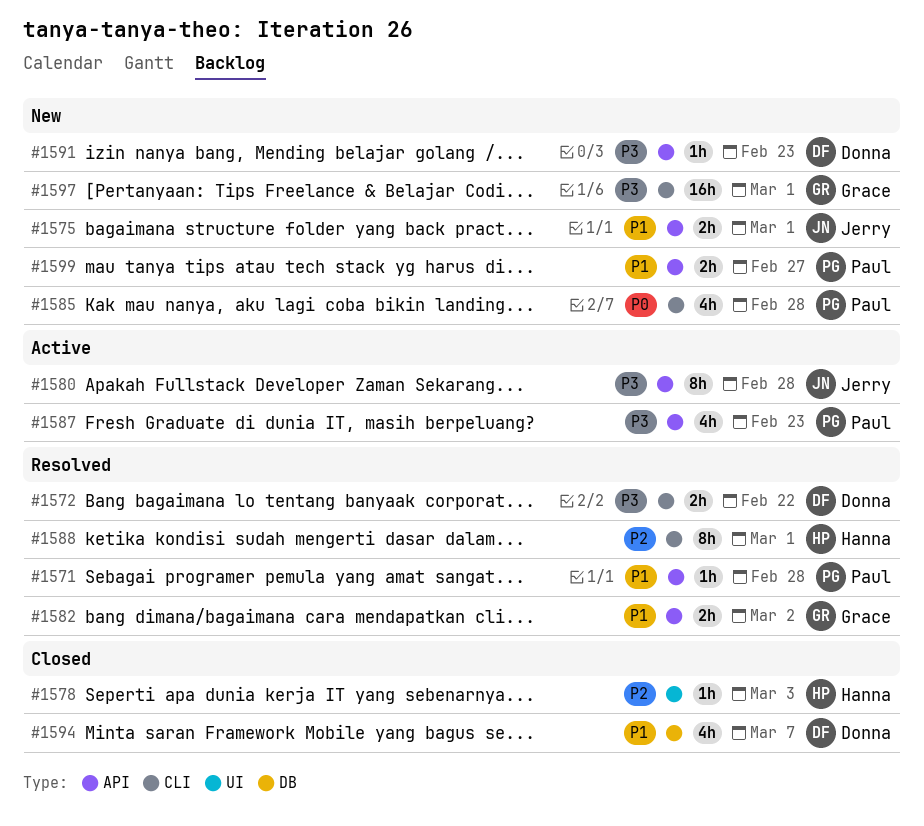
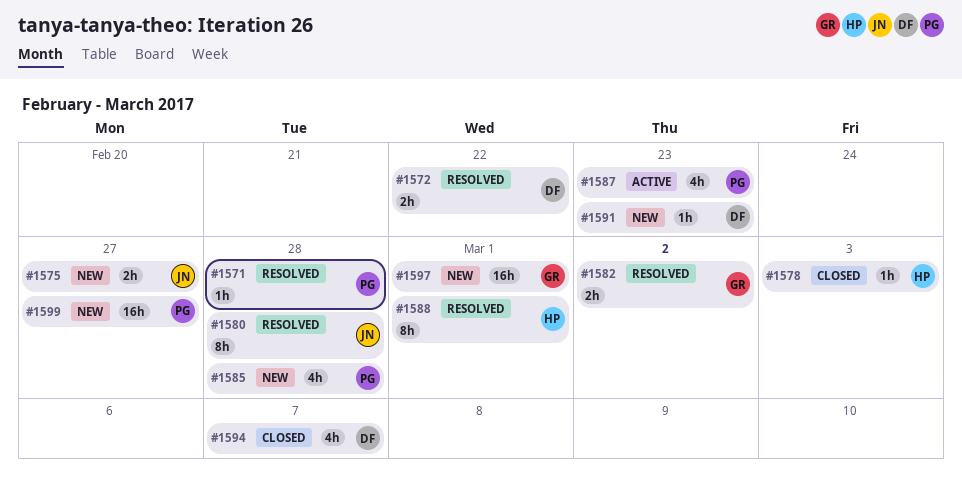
#1575, due: Mar 1 -> Feb 27
#1580, status: Active -> Resolved
#1599, estimate: 2h -> 16h

